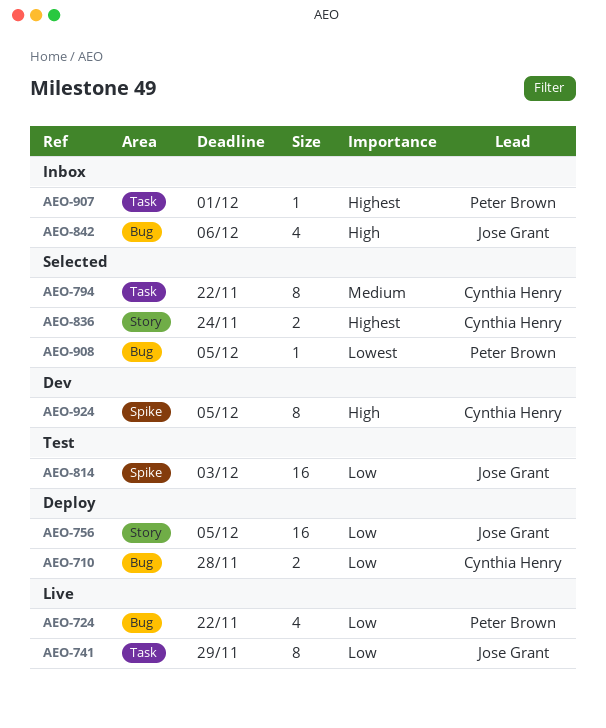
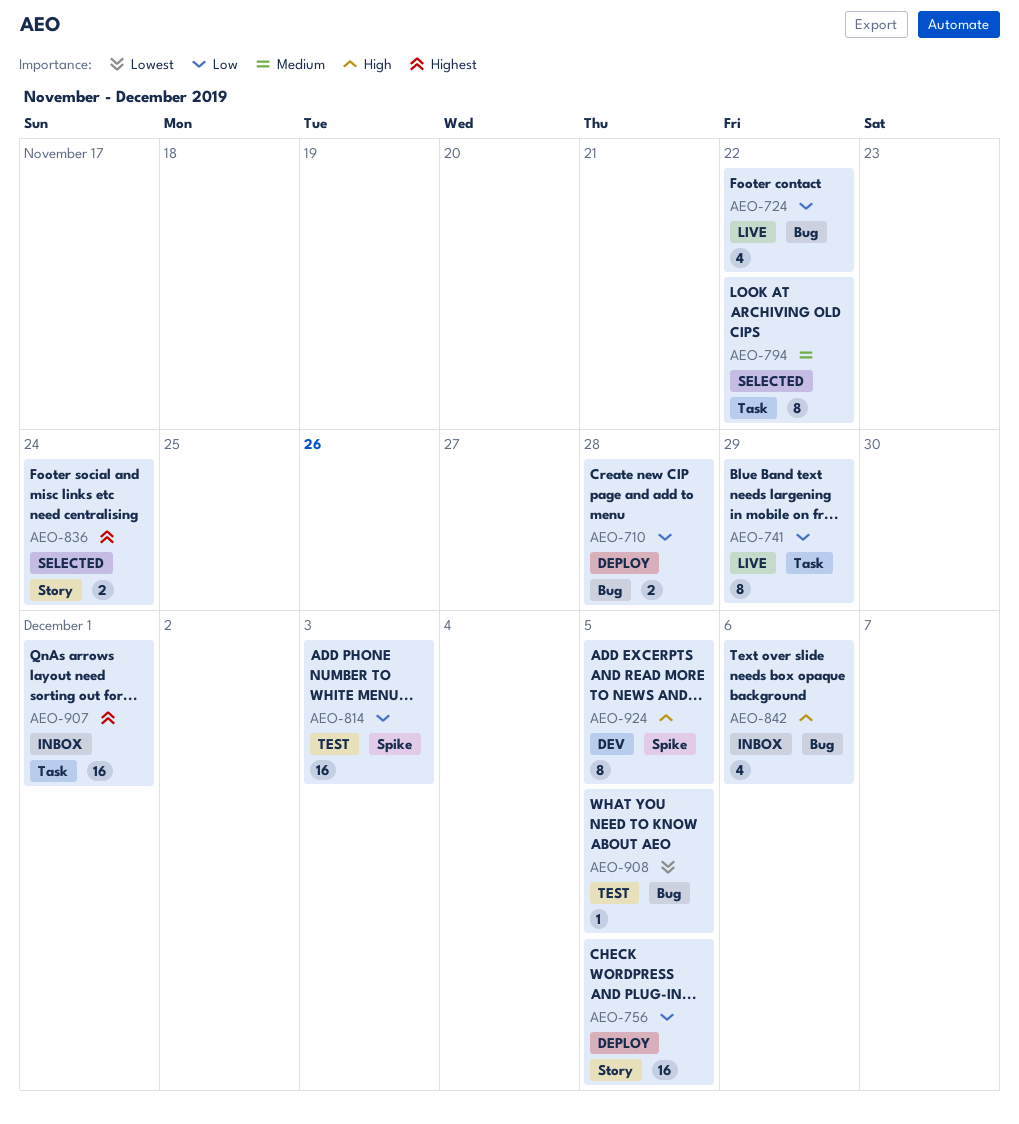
AEO-907, estimate: 1 -> 16
AEO-908, status: Selected -> Test

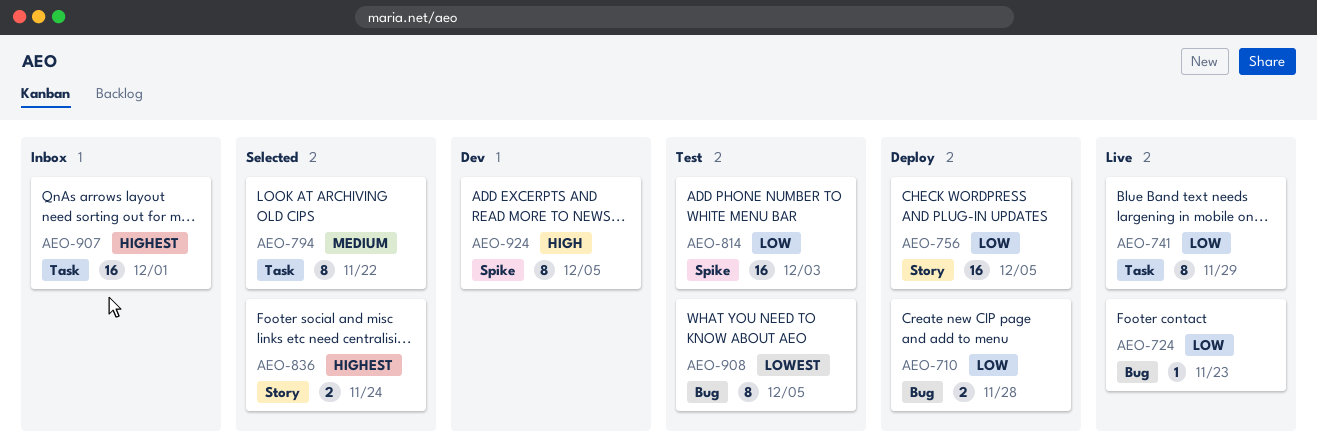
AEO-724, estimate: 4 -> 1
AEO-724, due: Nov 22 -> Nov 23
AEO-842: present -> none
AEO-908, estimate: 1 -> 8

